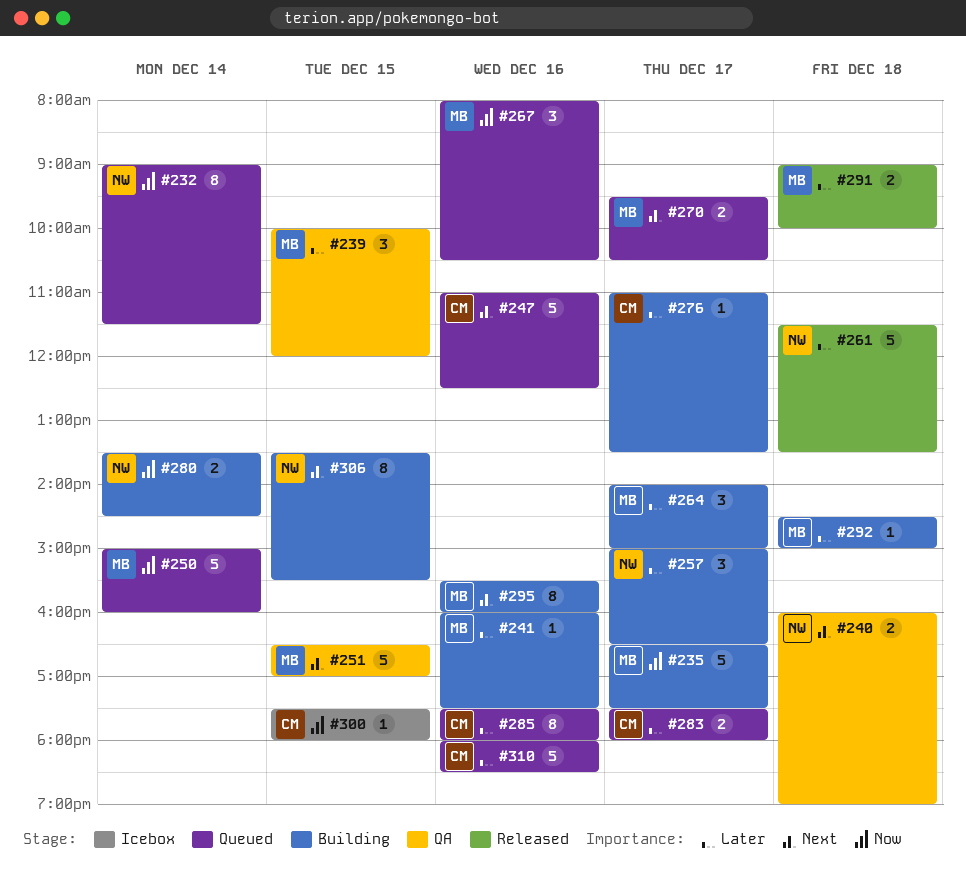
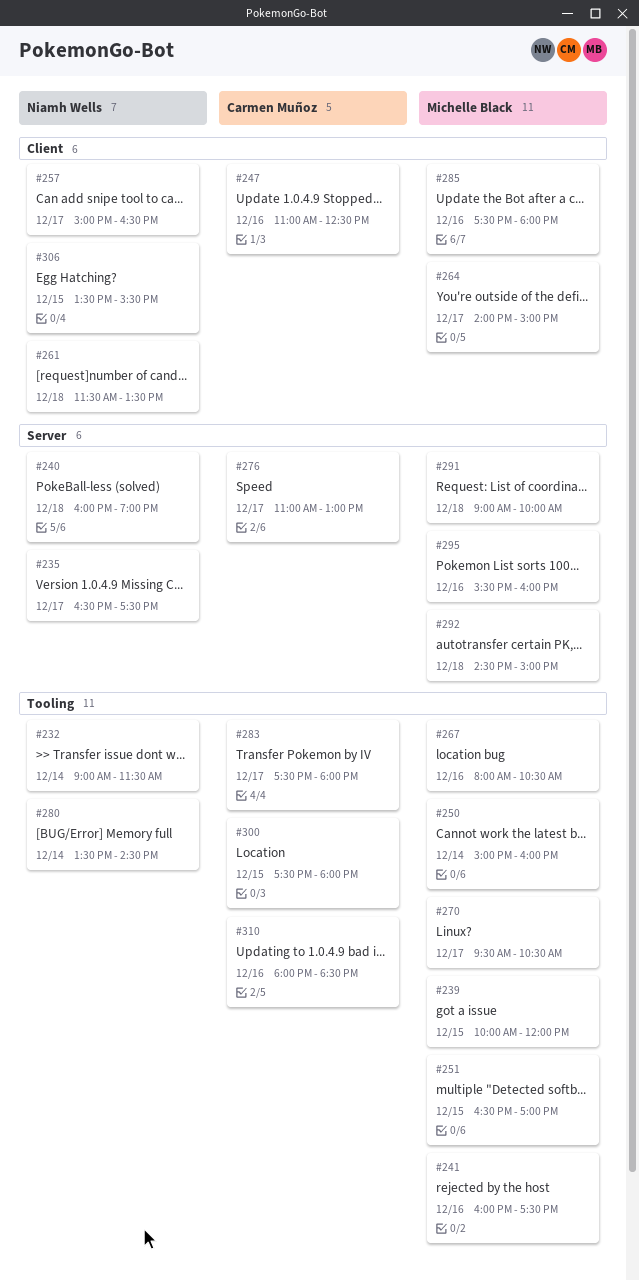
#235, owner: Michelle Black -> Niamh Wells
#276, ends: 13:30 -> 13:00
#285, owner: Carmen Muñoz -> Michelle Black

